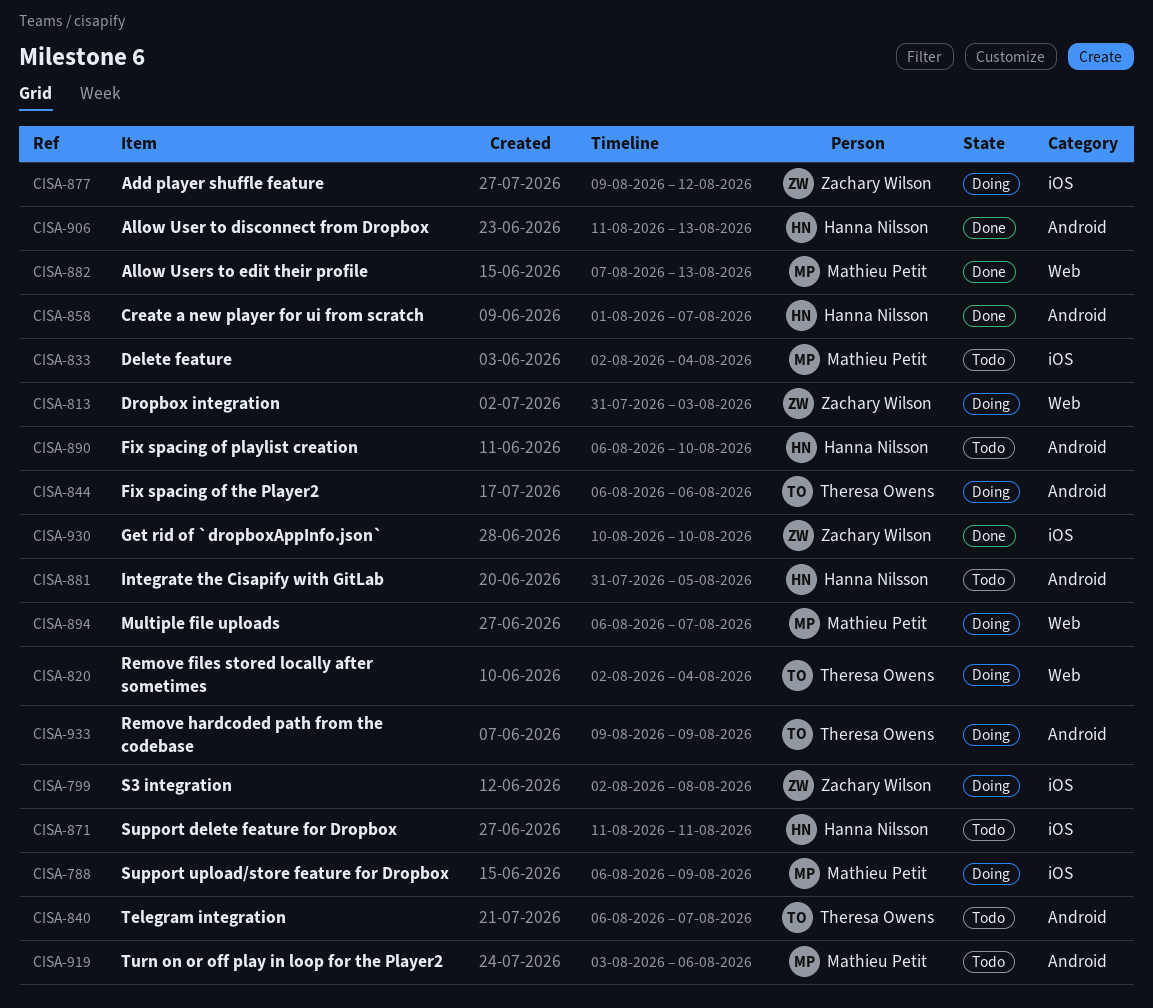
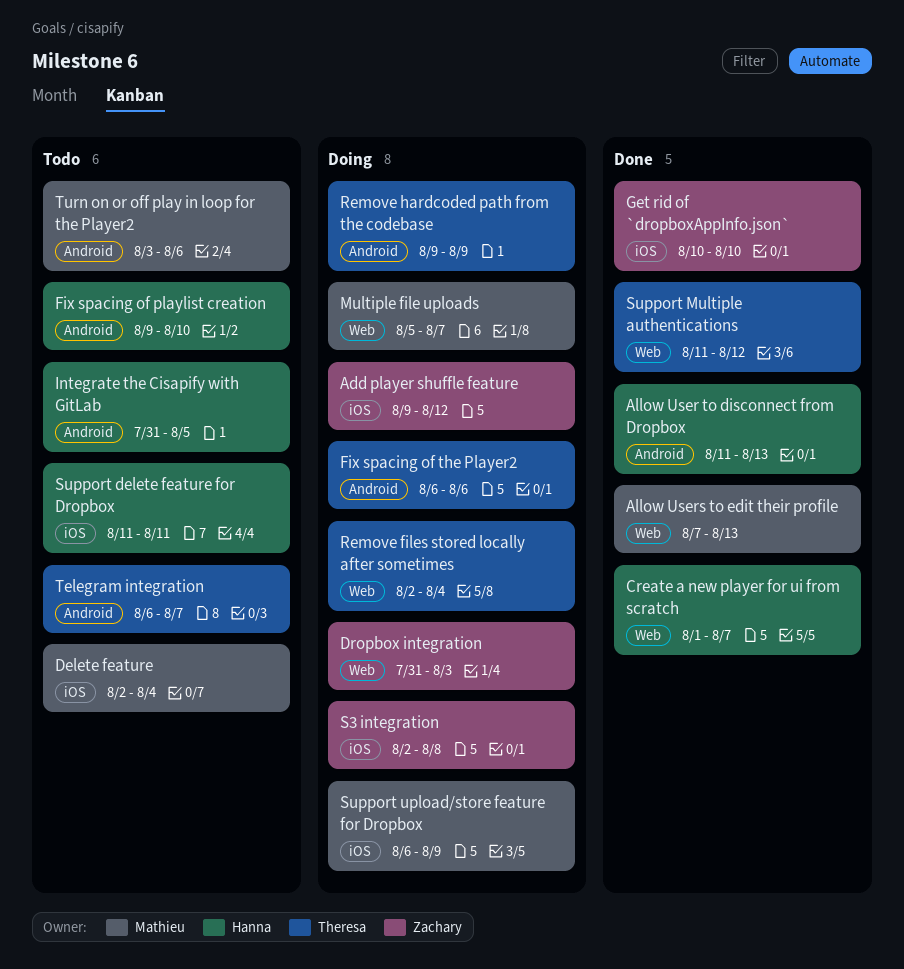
Create a new player for ui from scratch, label: Android -> Web
Fix spacing of playlist creation, start: Aug 6 -> Aug 9
Multiple file uploads, start: Aug 6 -> Aug 5
Support Multiple authentications: none -> present

